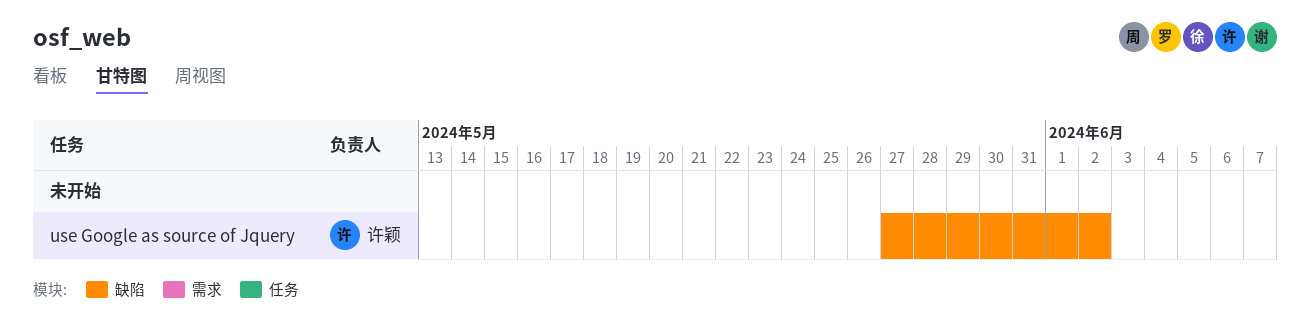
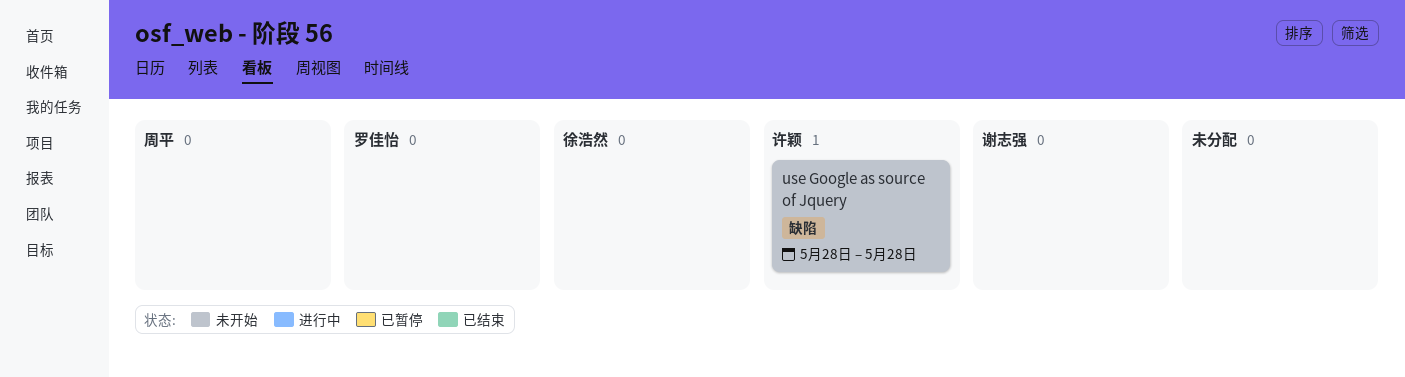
use Google as source of Jquery, start: May 27 -> May 28
use Google as source of Jquery, due: Jun 2 -> May 28

